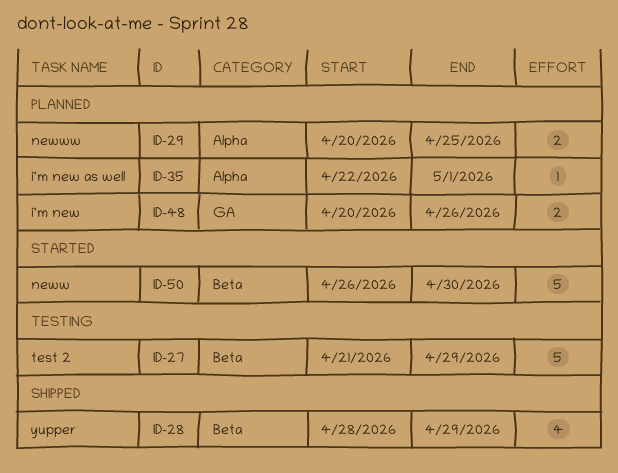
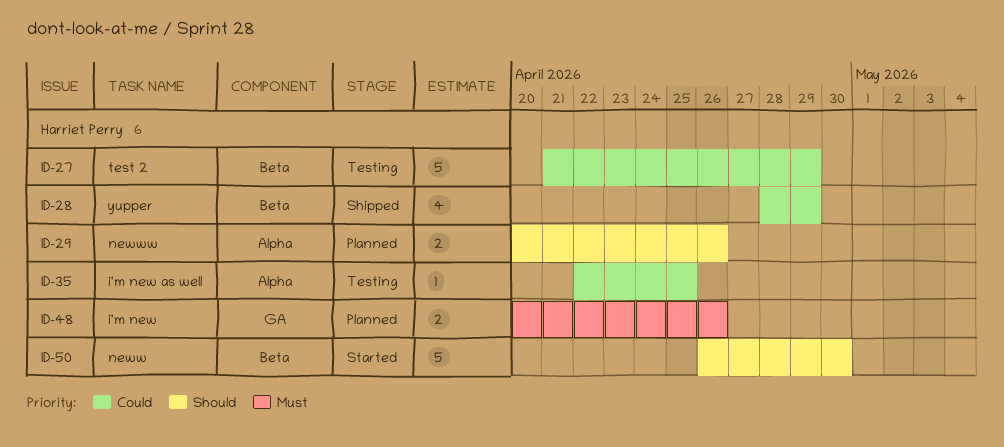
ID-29, due: Apr 25 -> Apr 26
ID-35, status: Planned -> Testing
ID-35, due: May 1 -> Apr 25

